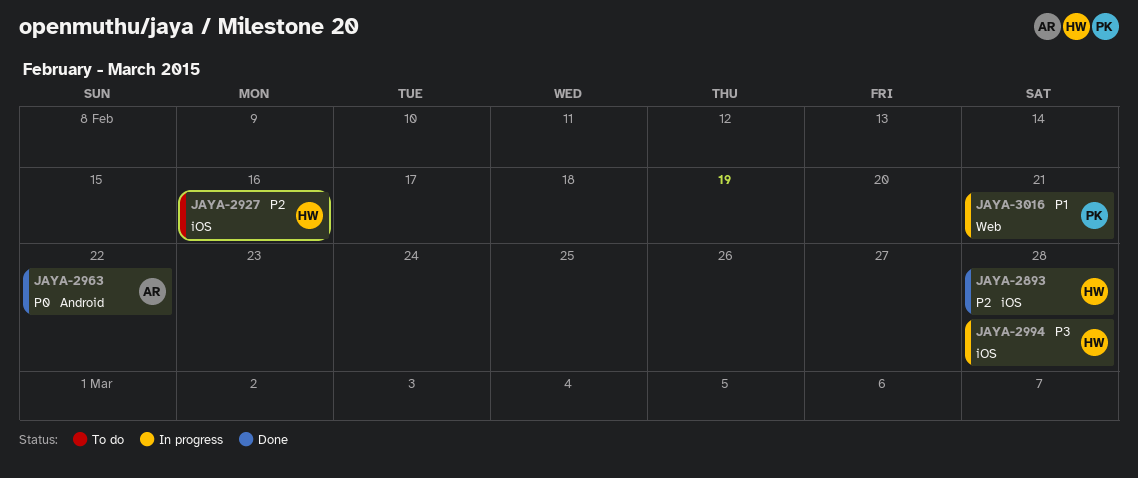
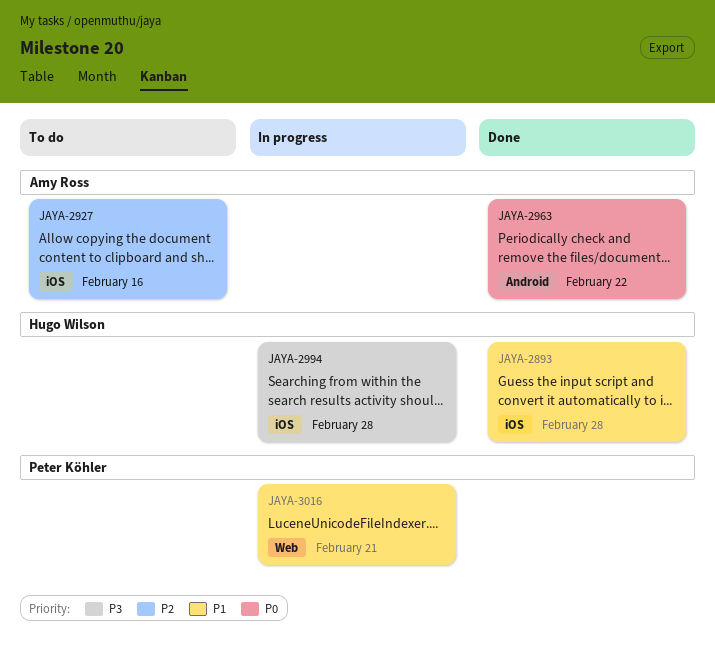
JAYA-2893, priority: P2 -> P1
JAYA-2927, owner: Hugo Wilson -> Amy Ross

